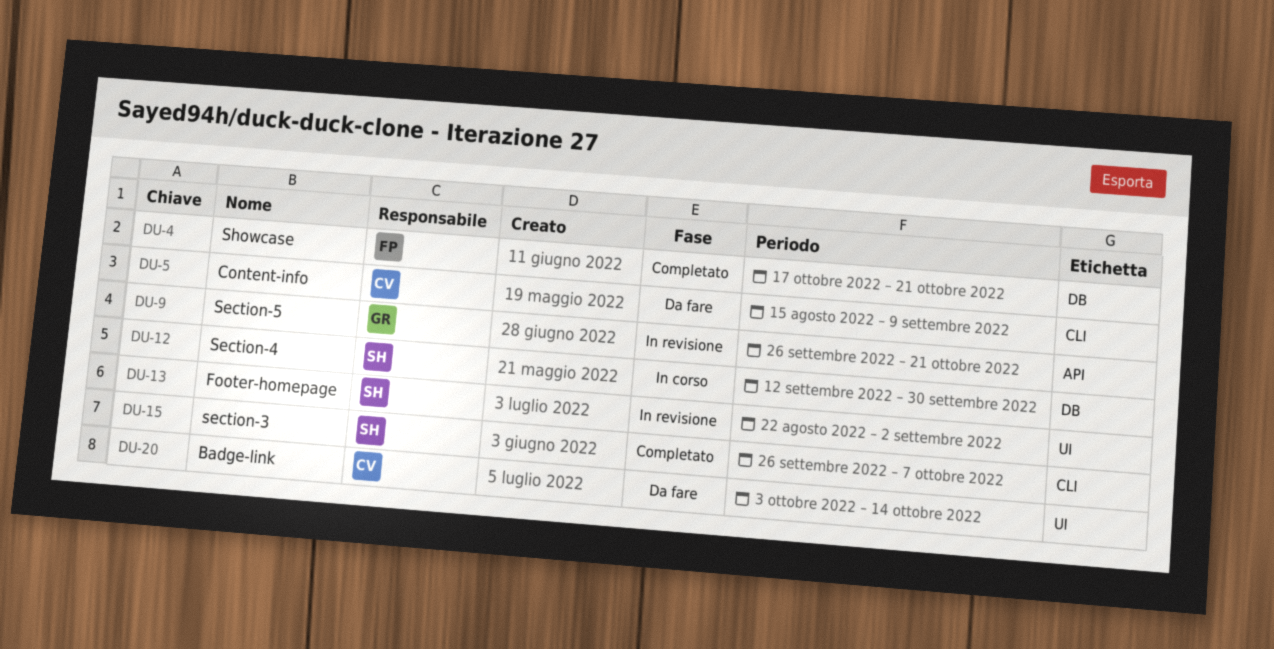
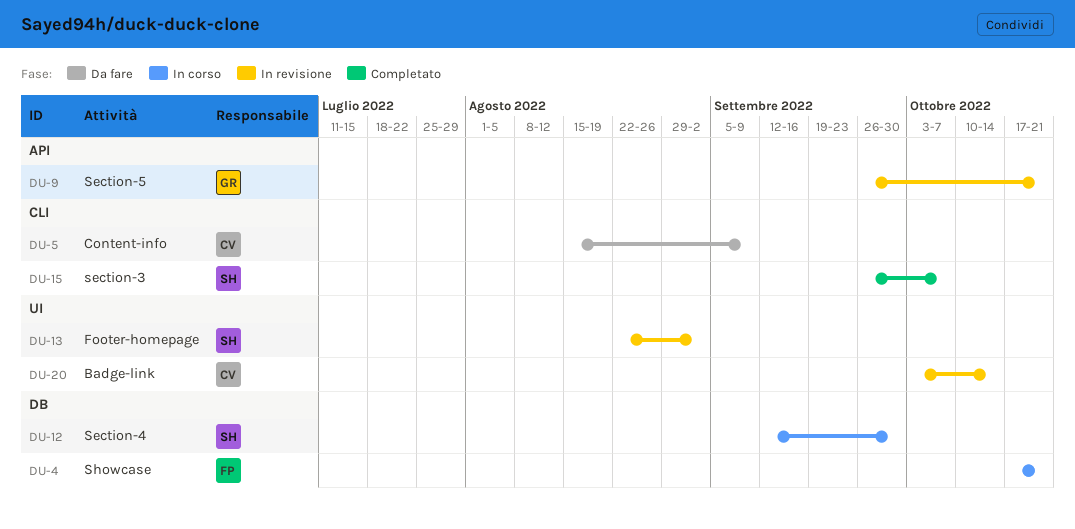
DU-4, status: Completato -> In corso
DU-20, status: Da fare -> In revisione

